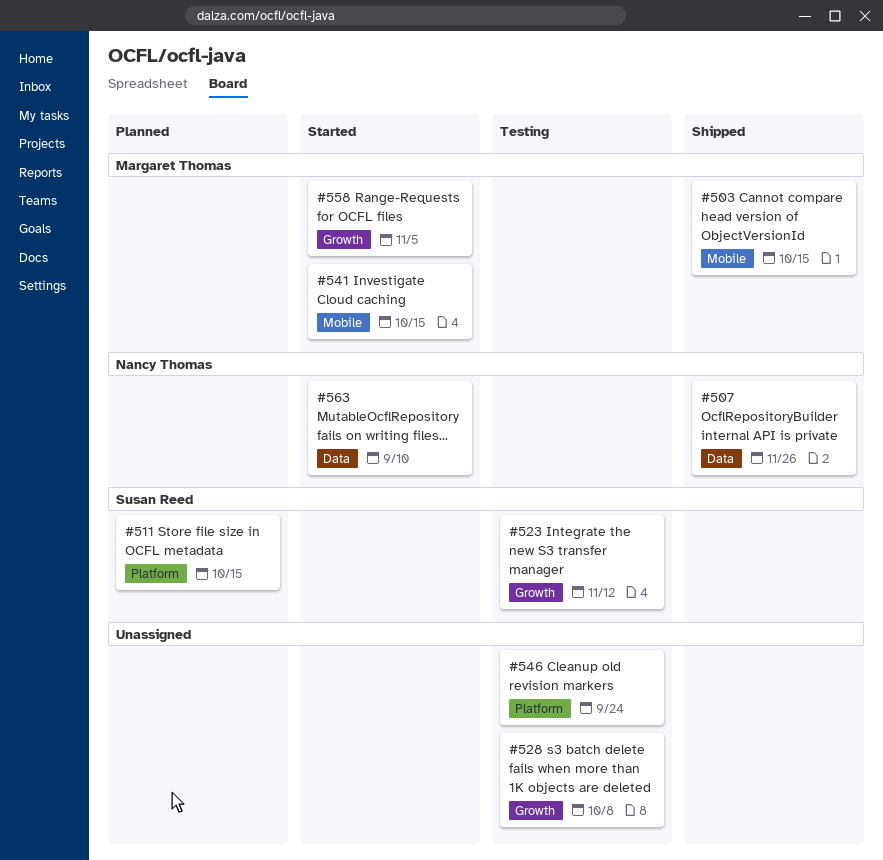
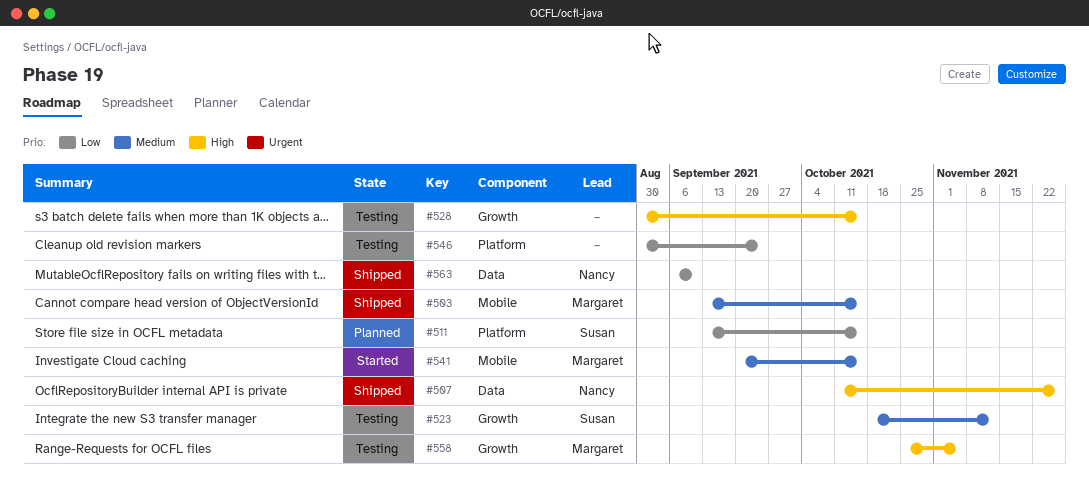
#528, due: Oct 8 -> Oct 15
#558, status: Started -> Testing
#563, status: Started -> Shipped

